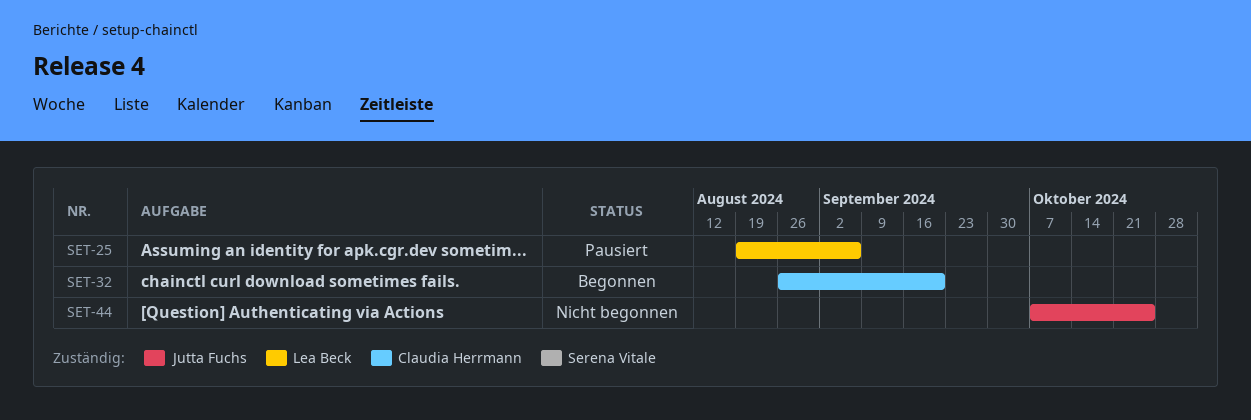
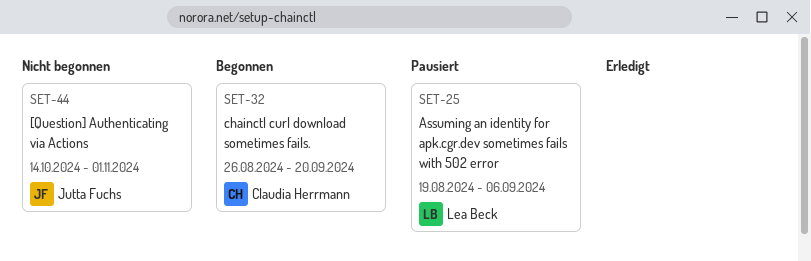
SET-44, start: Oct 7 -> Oct 14
SET-44, due: Oct 25 -> Nov 1

